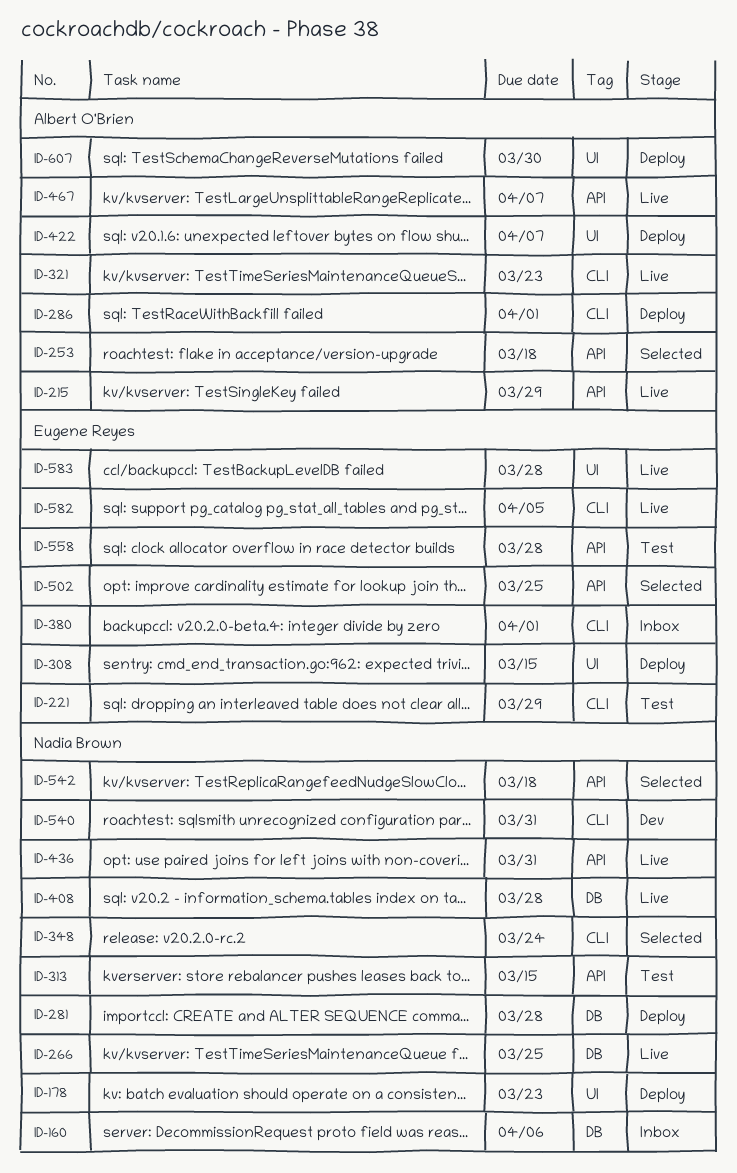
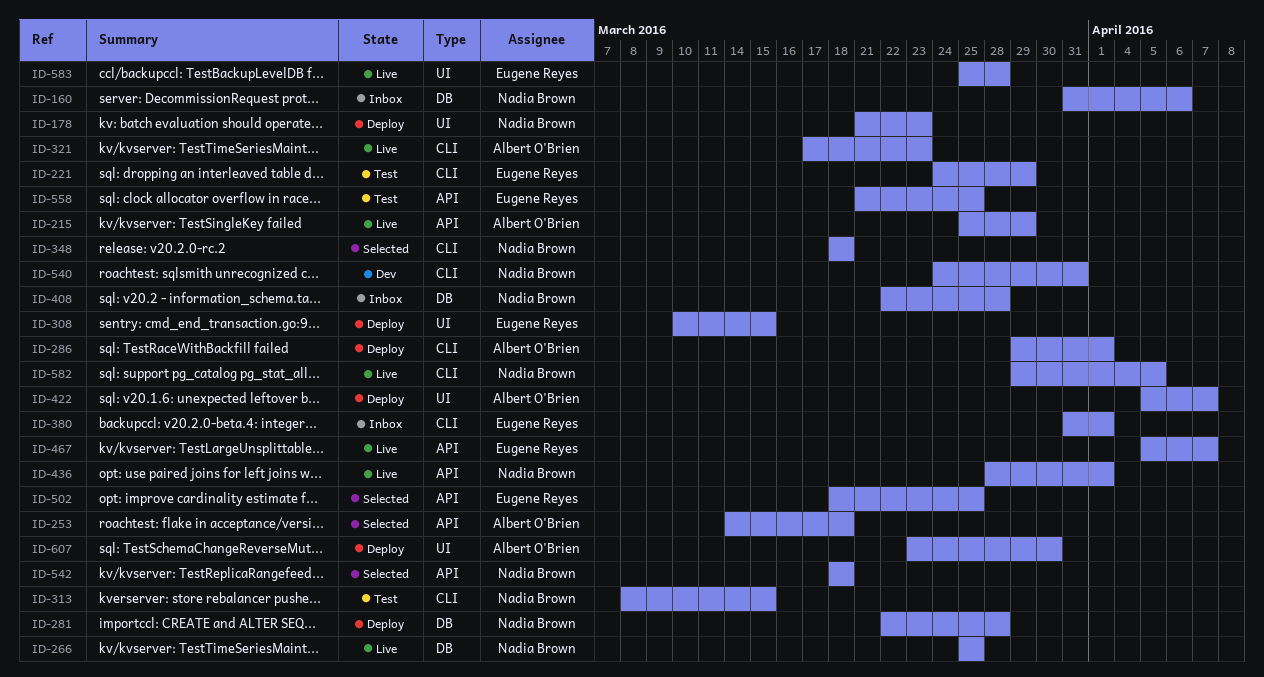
ID-313, label: API -> CLI
ID-348, due: Mar 24 -> Mar 18
ID-408, status: Live -> Inbox
ID-436, due: Mar 31 -> Apr 1
ID-467, owner: Albert O'Brien -> Eugene Reyes
ID-558, due: Mar 28 -> Mar 25
ID-582, owner: Eugene Reyes -> Nadia Brown

